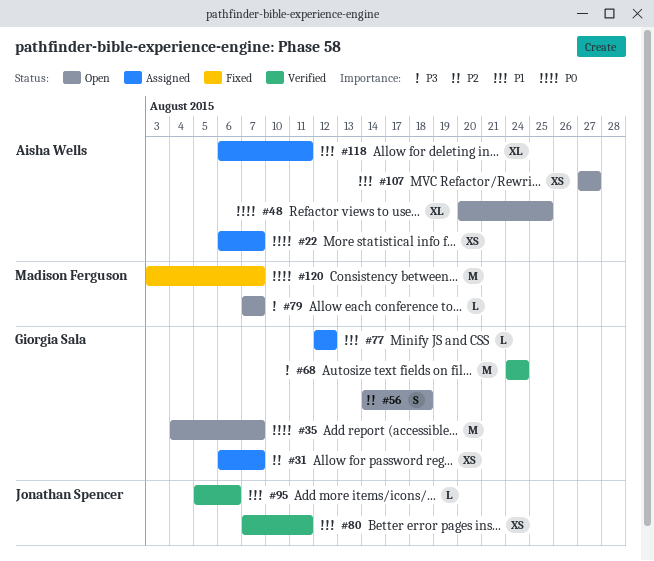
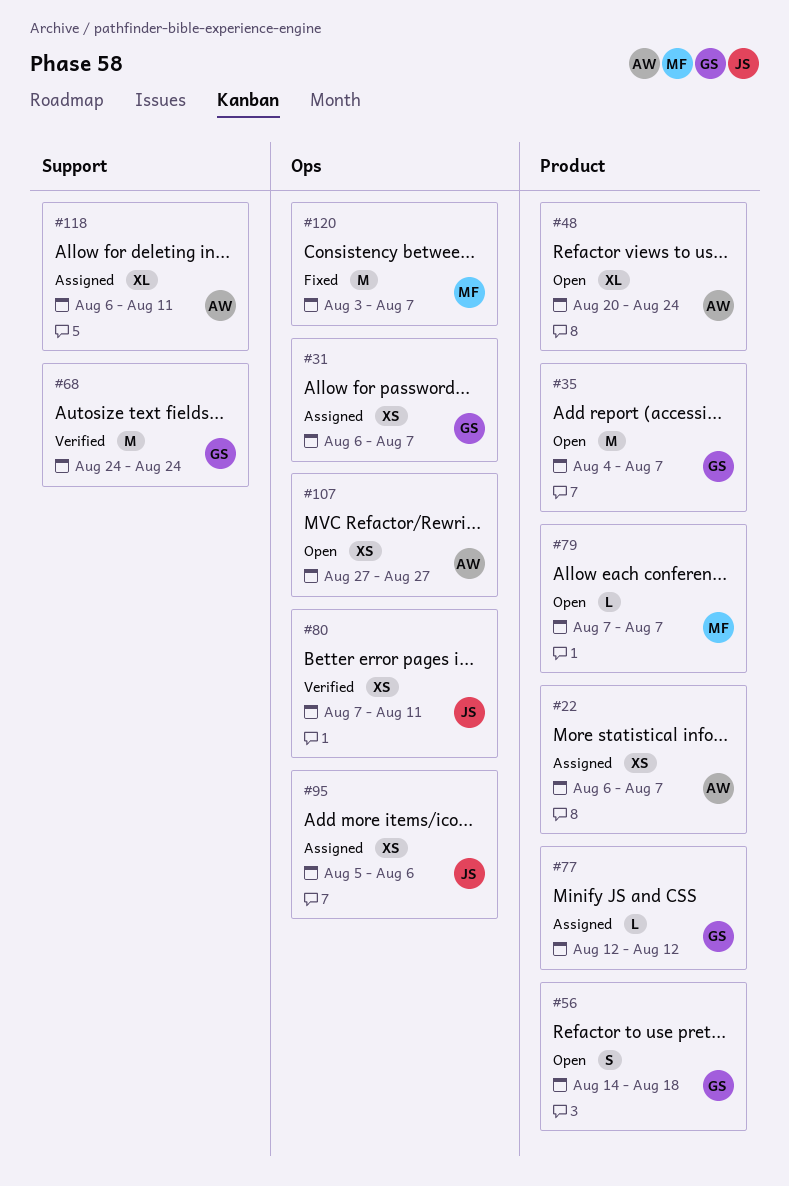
#48, due: Aug 25 -> Aug 24
#95, status: Verified -> Assigned
#95, estimate: L -> XS

